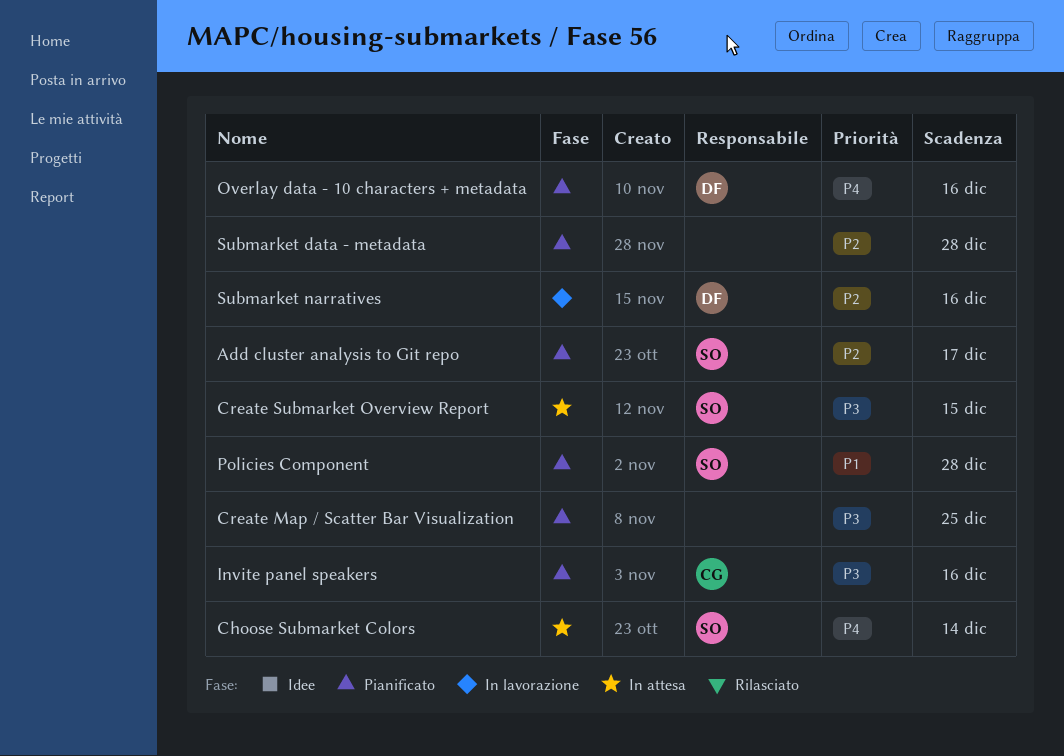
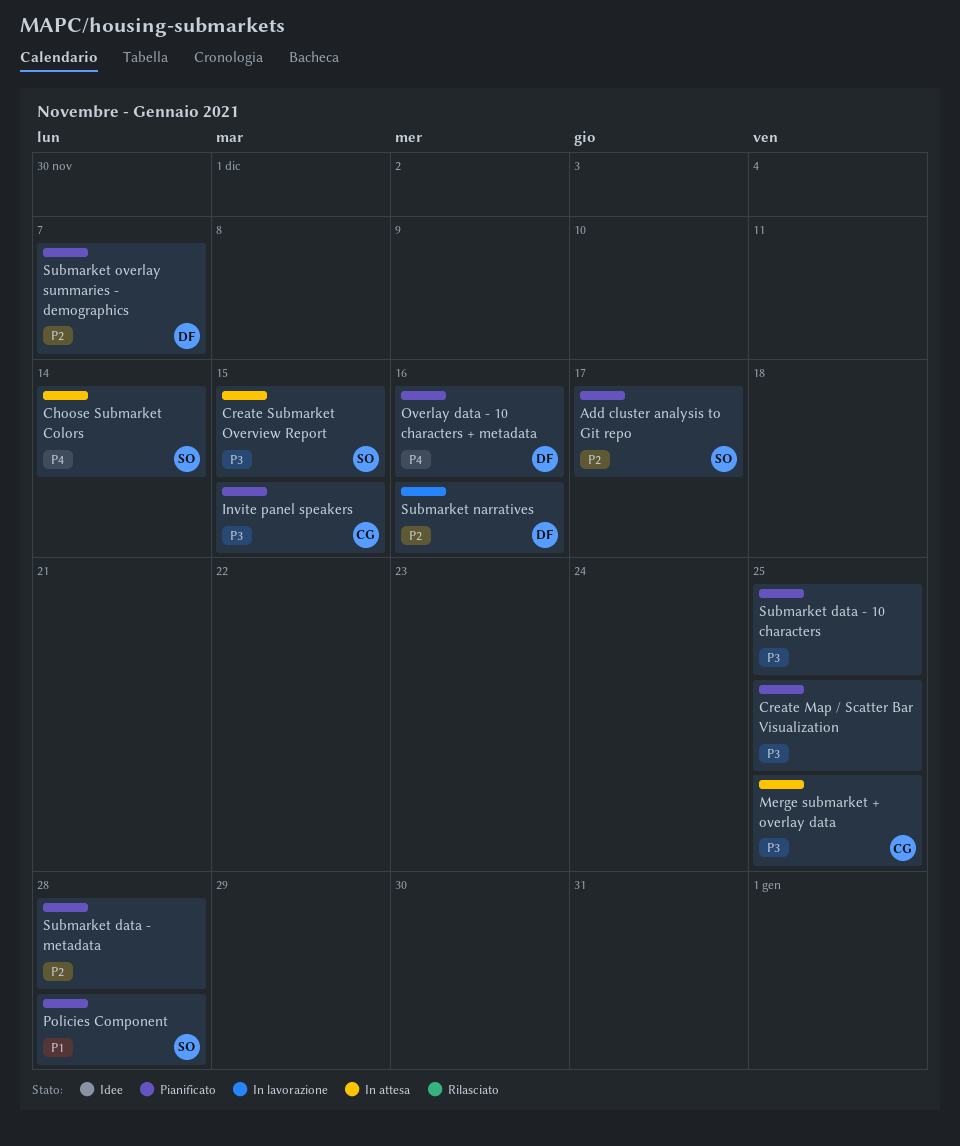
Invite panel speakers, due: Dec 16 -> Dec 15
Merge submarket + overlay data: none -> present
Submarket data - 10 characters: none -> present
Submarket overlay summaries - demographics: none -> present

